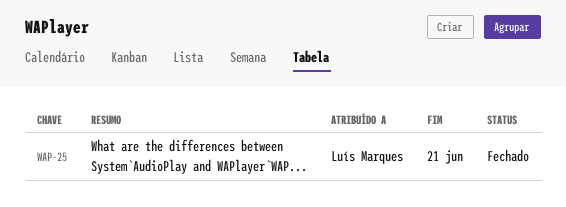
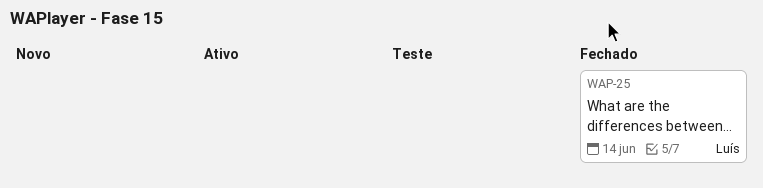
WAP-25, due: Jun 21 -> Jun 14

